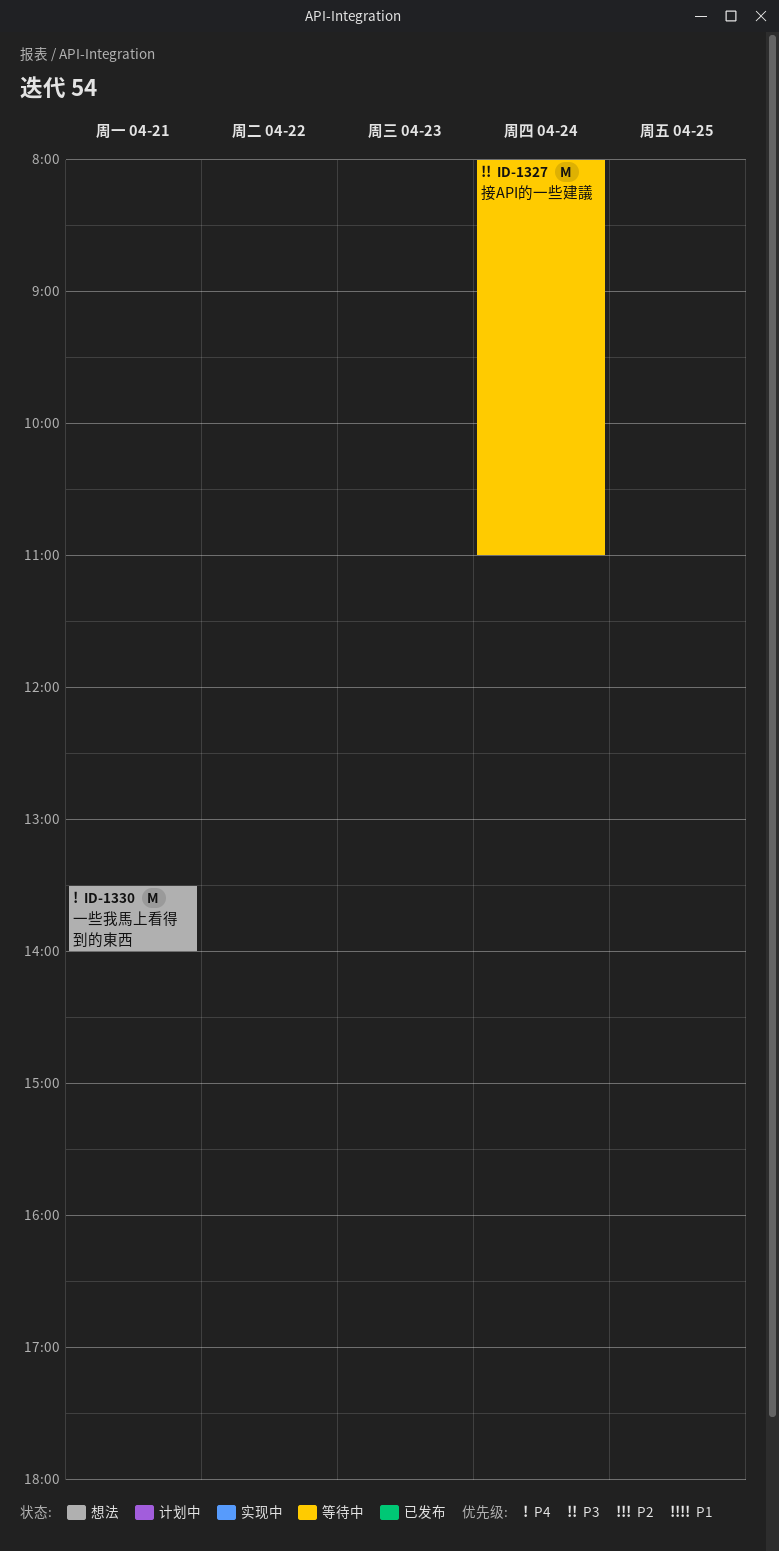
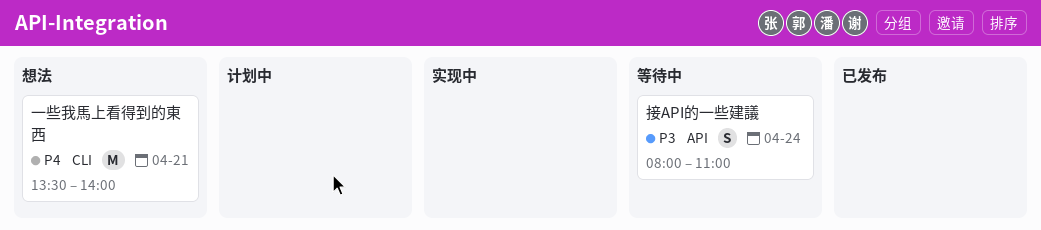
接API的一些建議, estimate: M -> S

